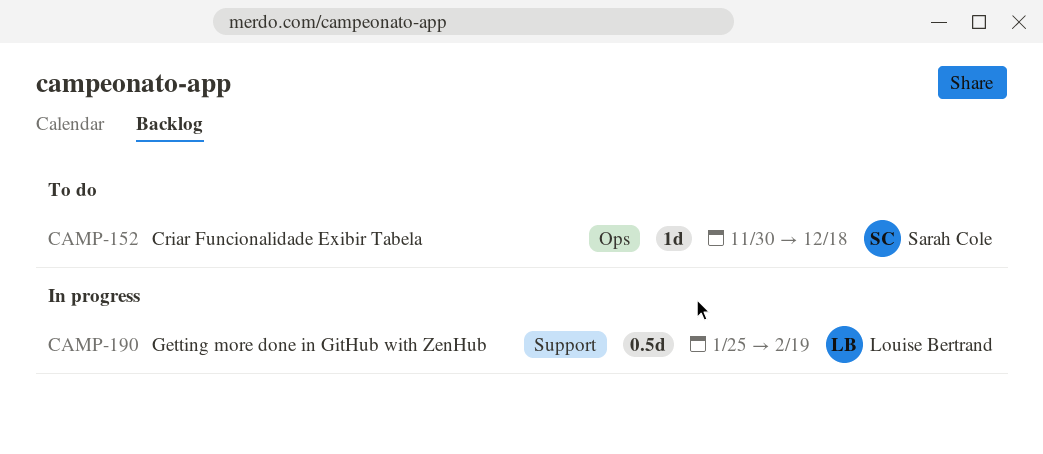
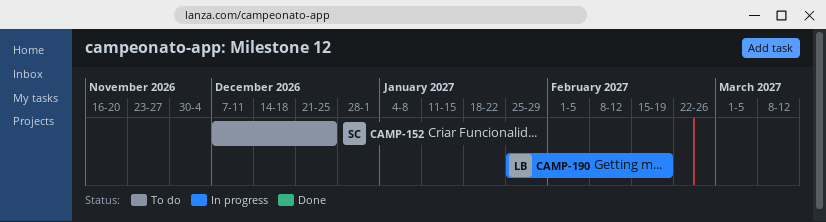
CAMP-152, start: Nov 30 -> Dec 7
CAMP-152, due: Dec 18 -> Dec 25

